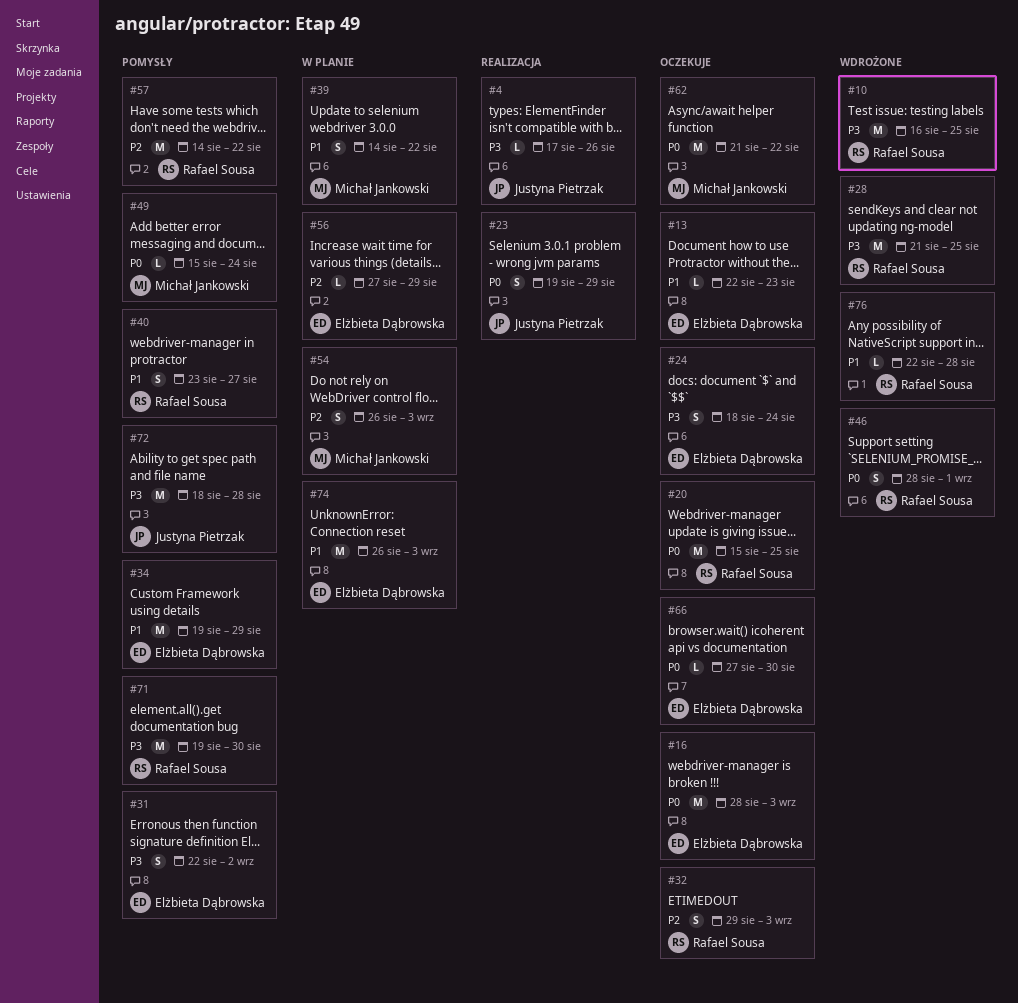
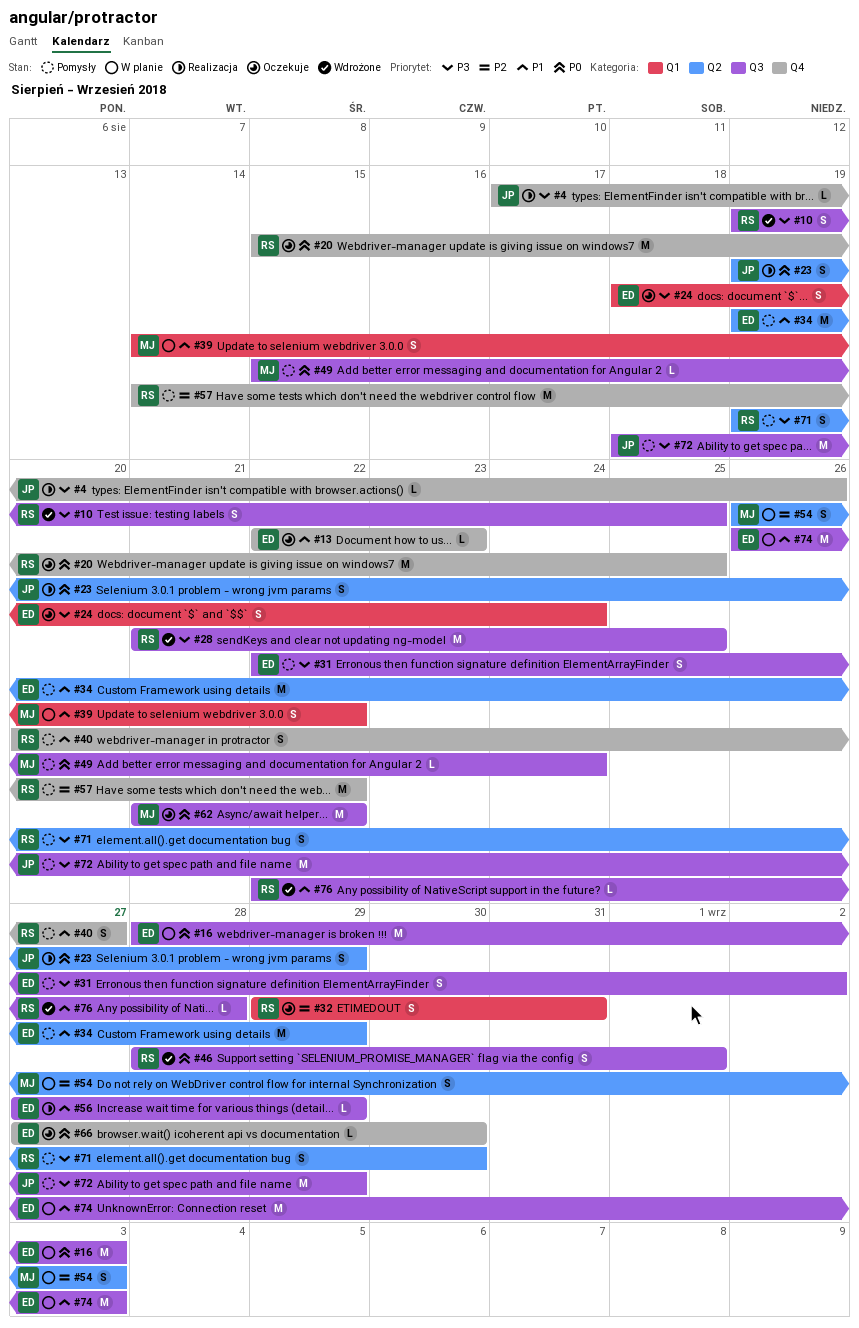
#10, estimate: M -> S
#10, start: Aug 16 -> Aug 19
#16, status: Oczekuje -> W planie
#32, due: Sep 3 -> Aug 31
#40, start: Aug 23 -> Aug 20
#56, status: W planie -> Realizacja
#56, priority: P2 -> P1
#71, estimate: M -> S
#72, due: Aug 28 -> Aug 29

